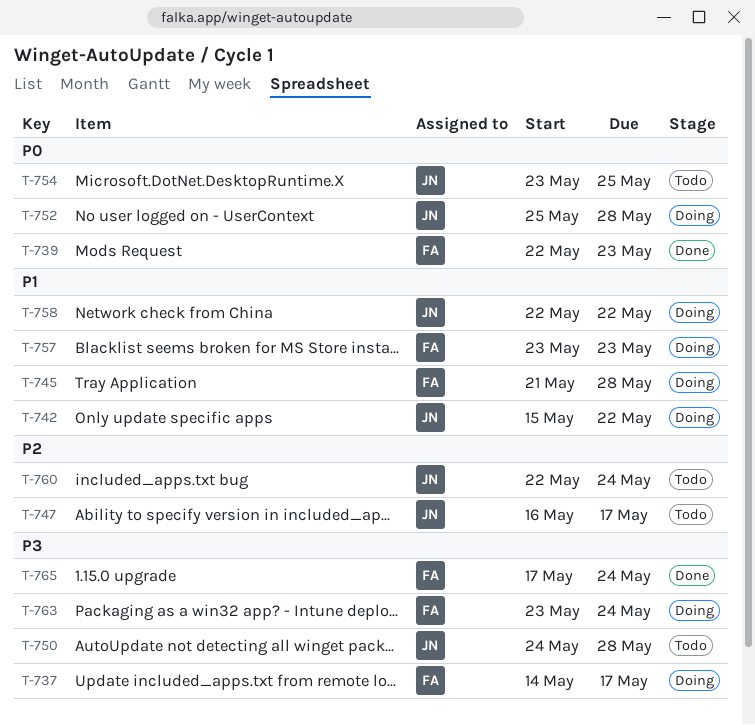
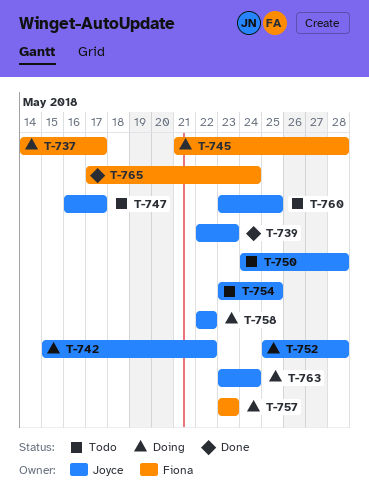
T-739, owner: Fiona -> Joyce
T-760, start: May 22 -> May 23
T-760, due: May 24 -> May 25
T-763, owner: Fiona -> Joyce

